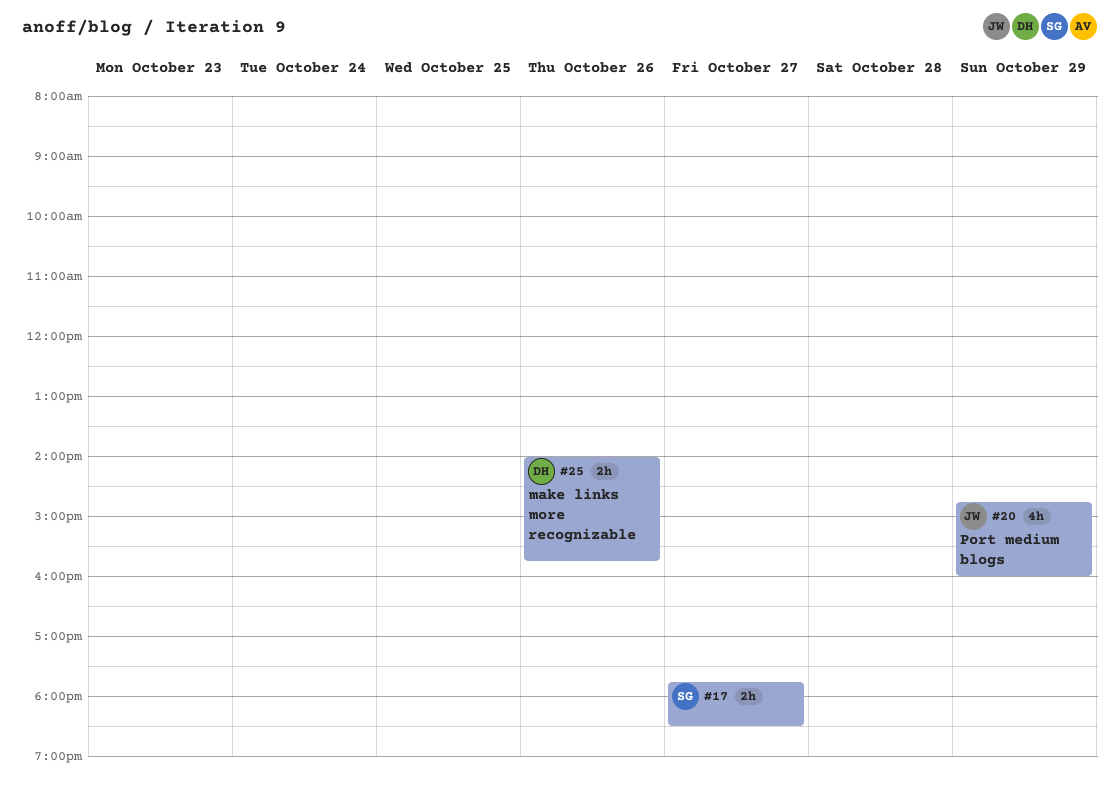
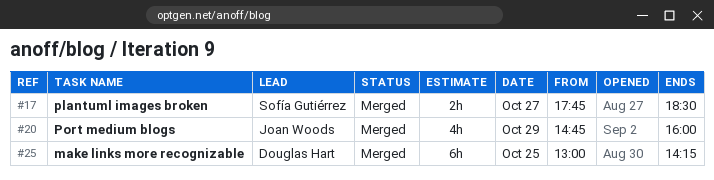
#25, estimate: 2h -> 6h
#25, day: Oct 26 -> Oct 25
#25, begins: 14:00 -> 13:00
#25, ends: 15:45 -> 14:15

